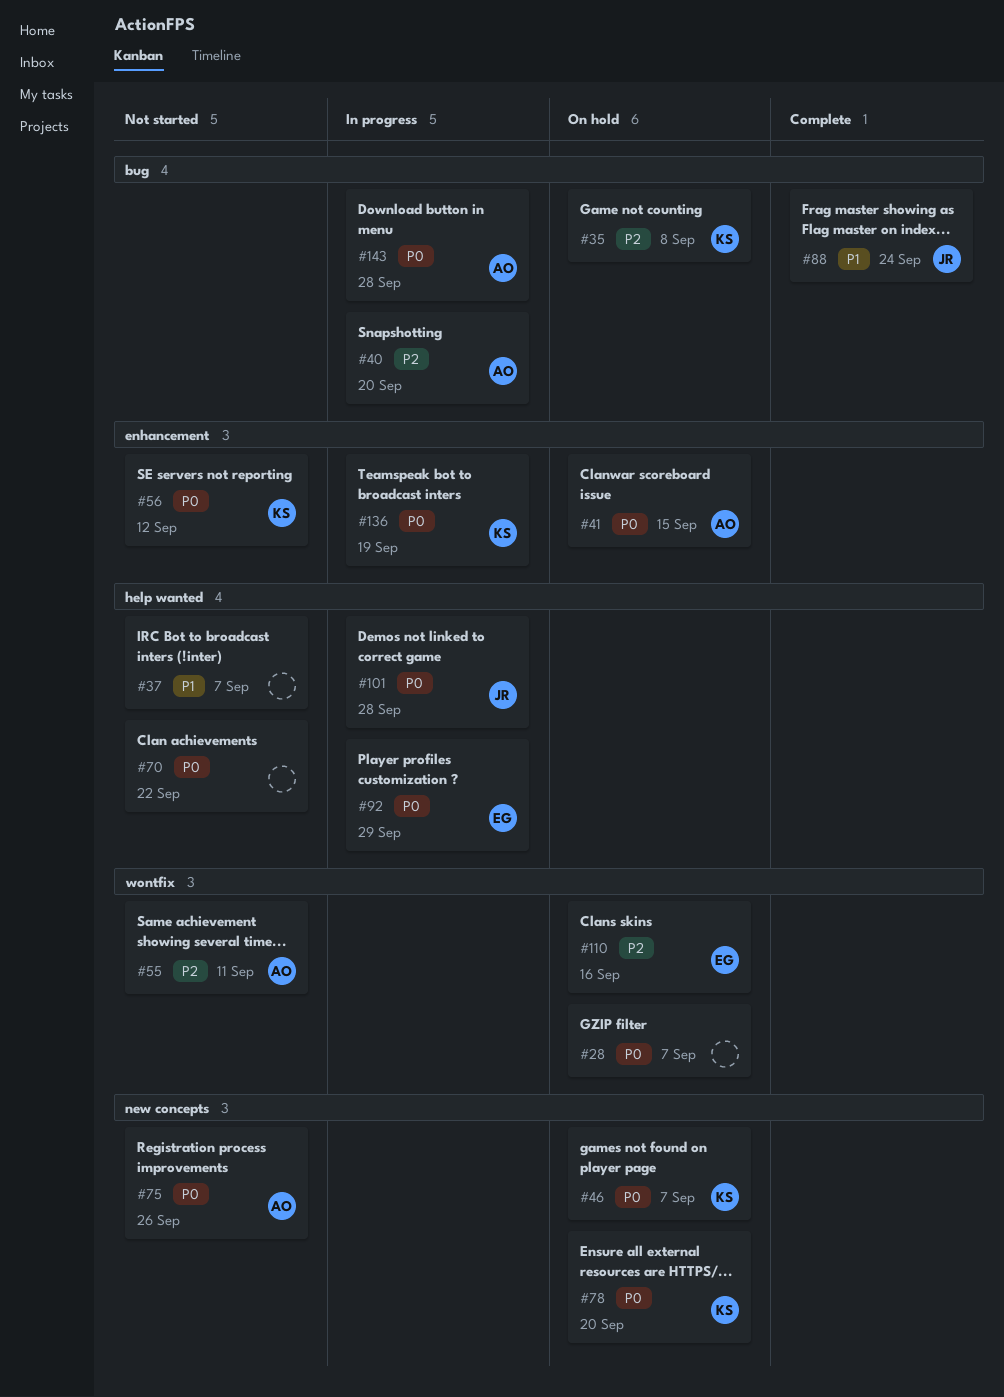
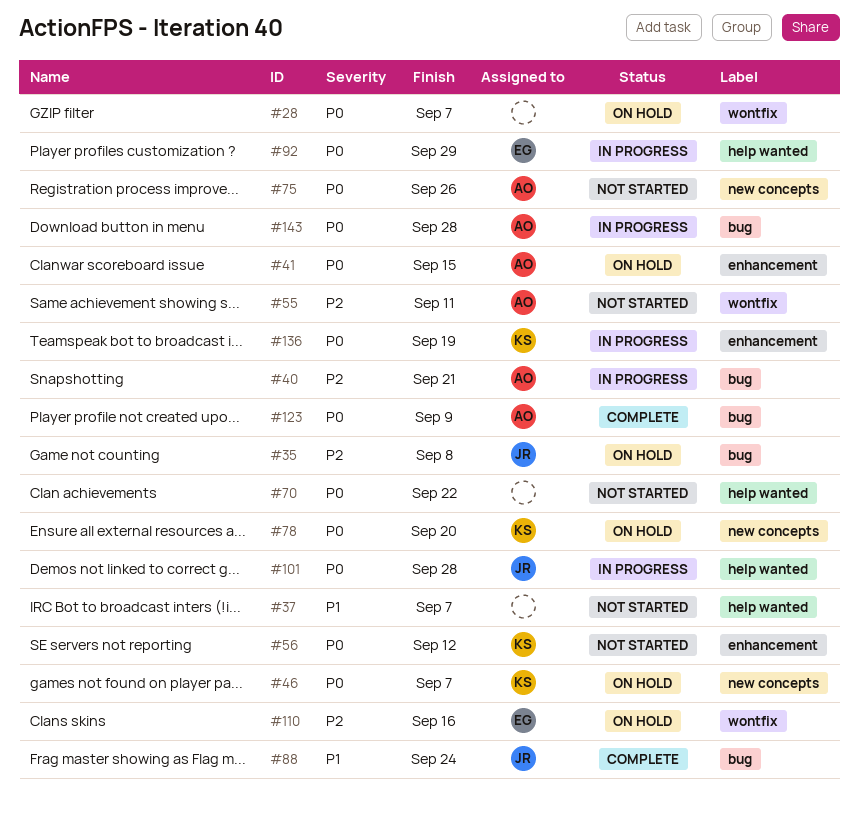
#35, owner: KS -> JR
#40, due: Sep 20 -> Sep 21
#123: none -> present

